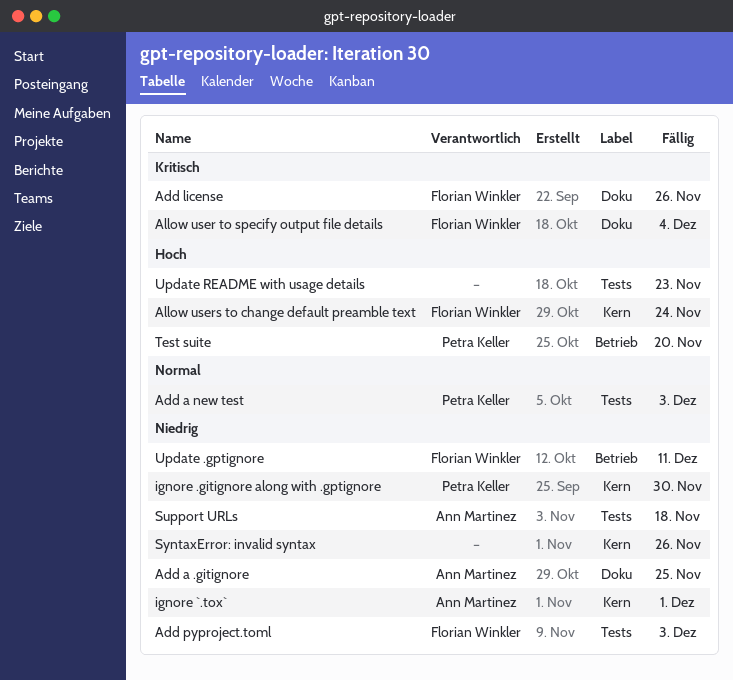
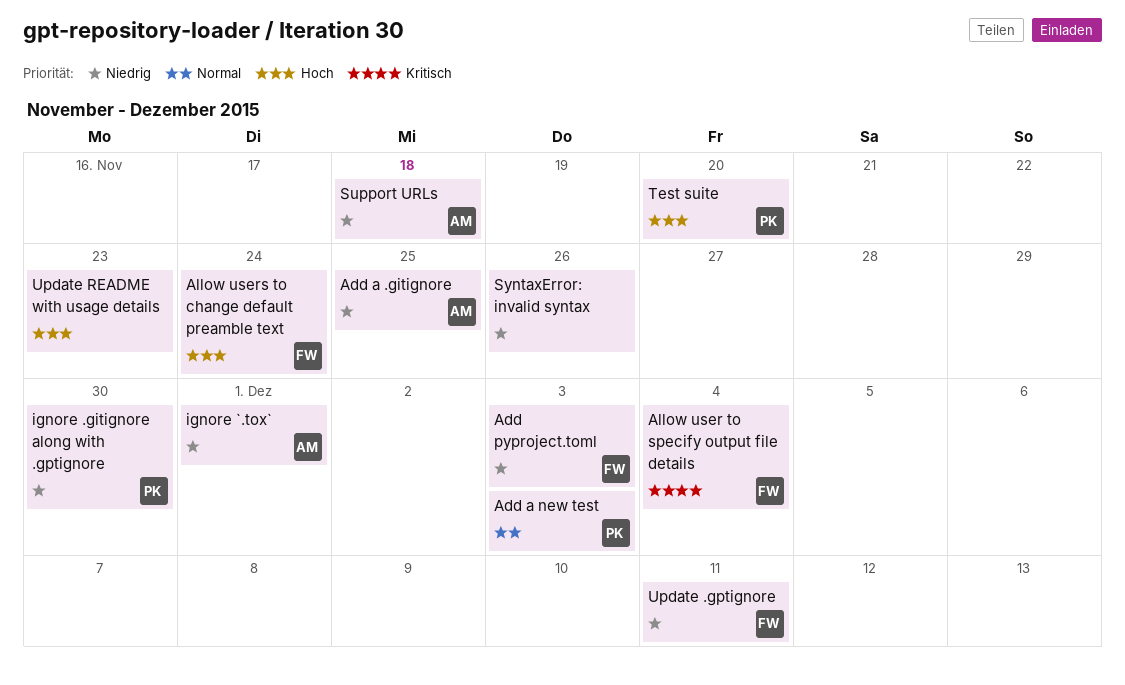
Add license: present -> none

